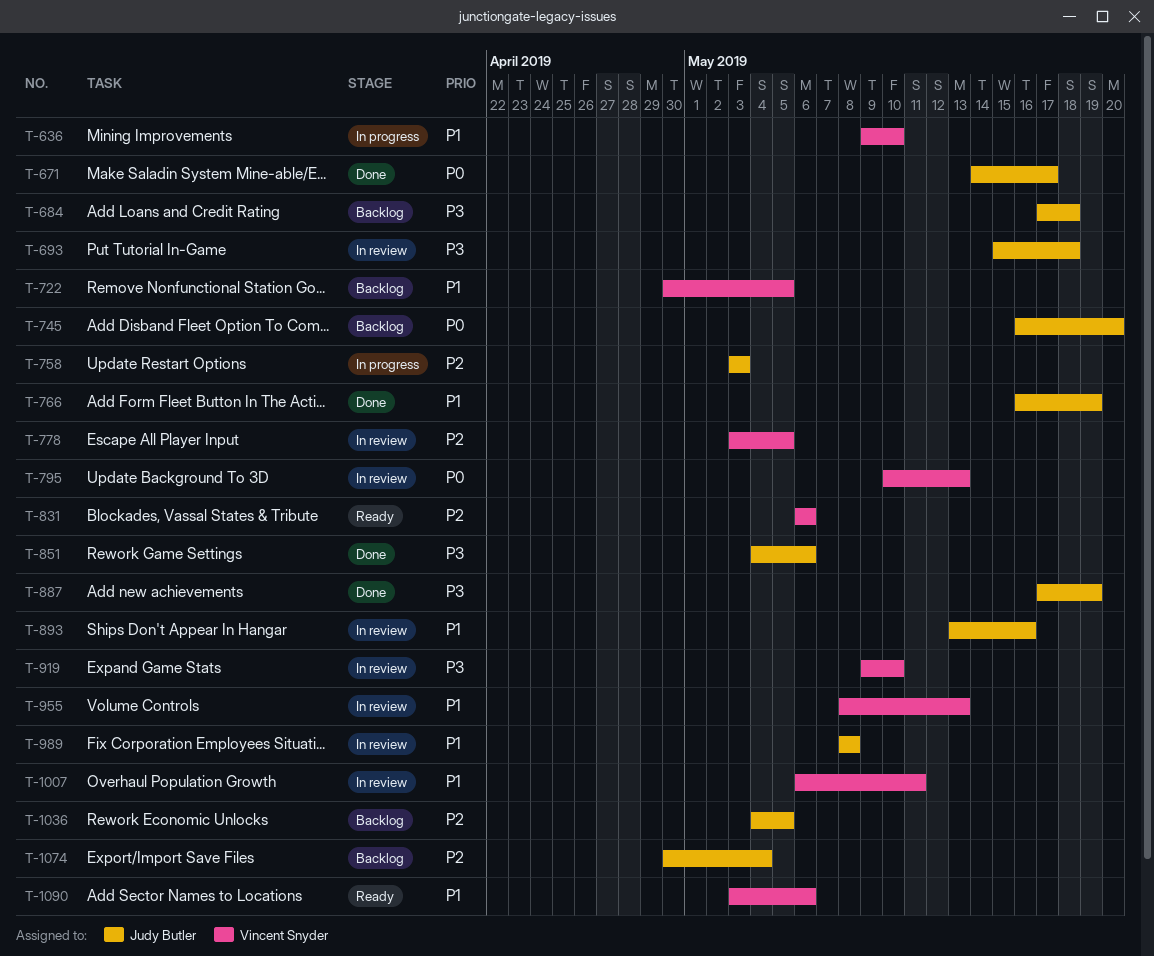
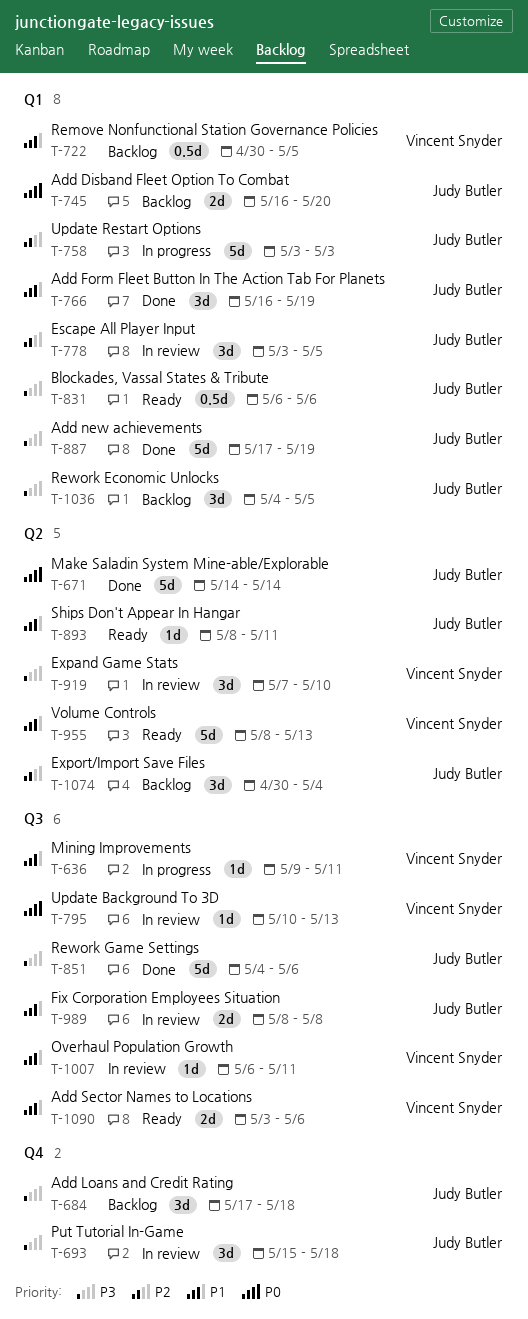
T-636, due: May 10 -> May 11
T-671, due: May 17 -> May 14
T-778, owner: Vincent Snyder -> Judy Butler
T-831, owner: Vincent Snyder -> Judy Butler
T-831, priority: P2 -> P3
T-893, status: In review -> Ready
T-893, start: May 13 -> May 8
T-893, due: May 16 -> May 11
T-919, start: May 9 -> May 7
T-955, status: In review -> Ready
T-1036, priority: P2 -> P3

